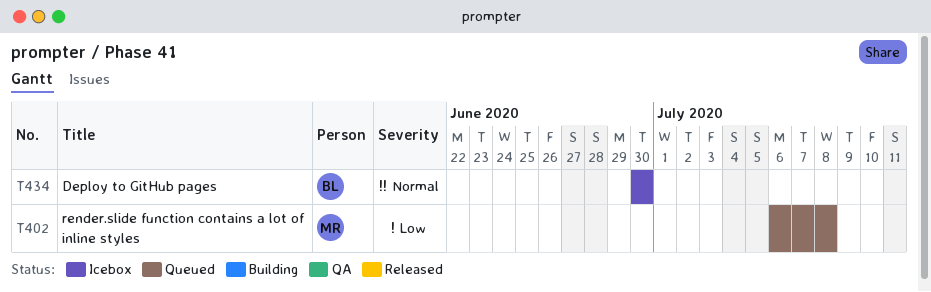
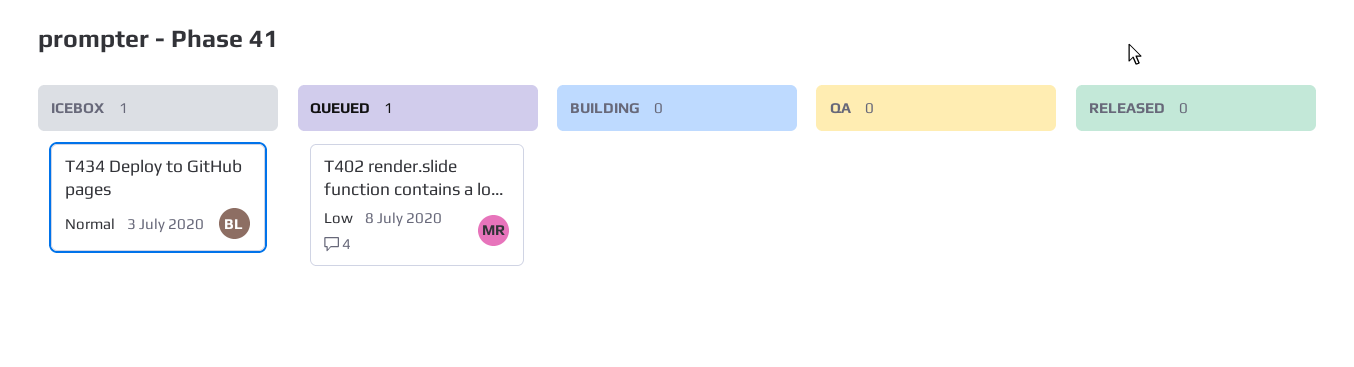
T434, due: Jun 30 -> Jul 3

